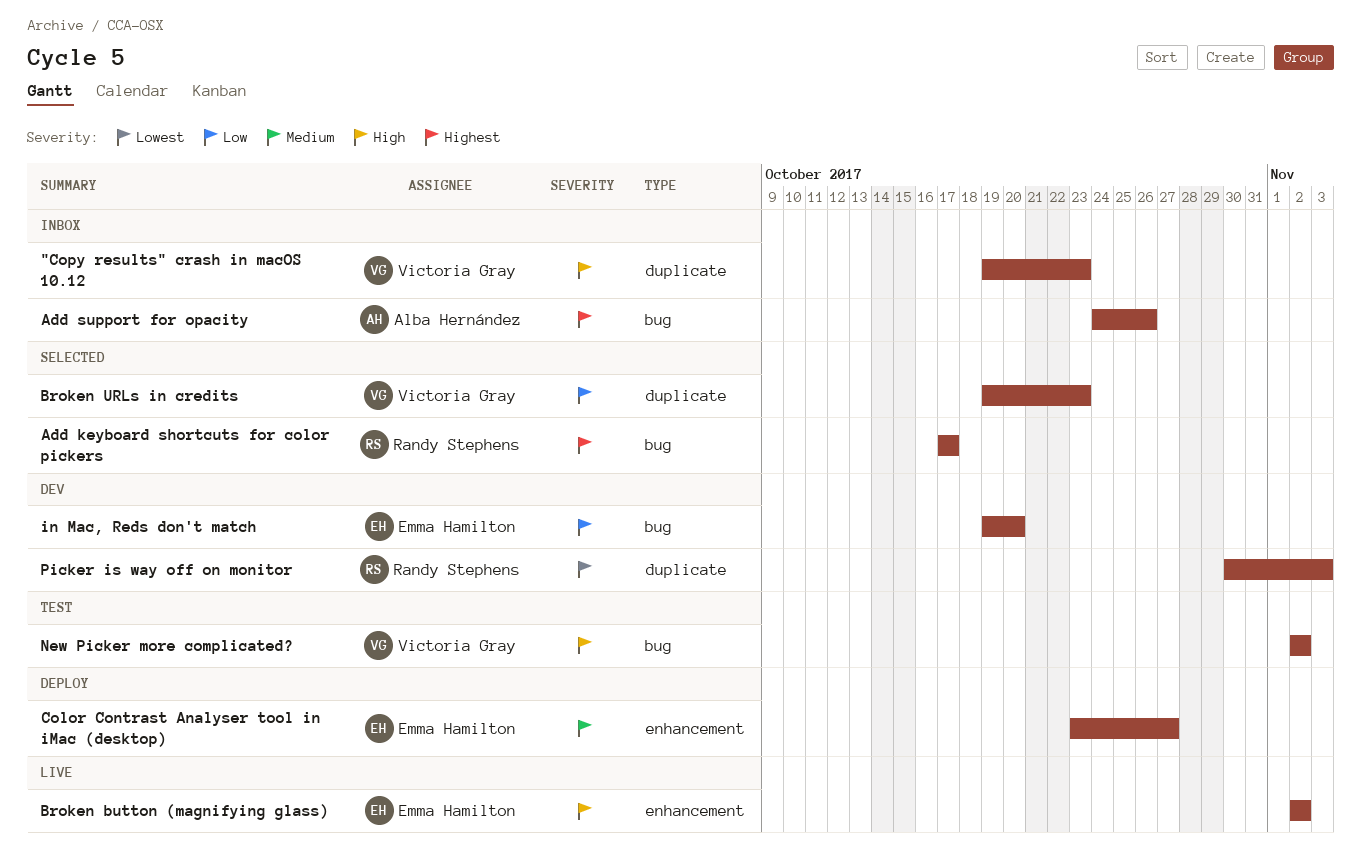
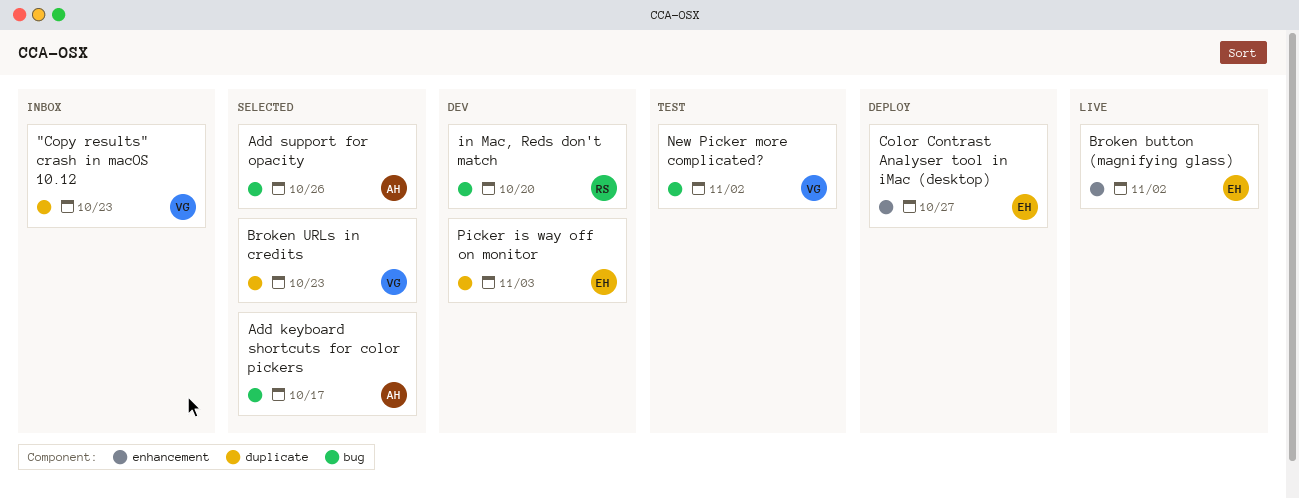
Add keyboard shortcuts for color pickers, owner: Randy Stephens -> Alba Hernández
Add support for opacity, status: Inbox -> Selected
in Mac, Reds don't match, owner: Emma Hamilton -> Randy Stephens
Picker is way off on monitor, owner: Randy Stephens -> Emma Hamilton

